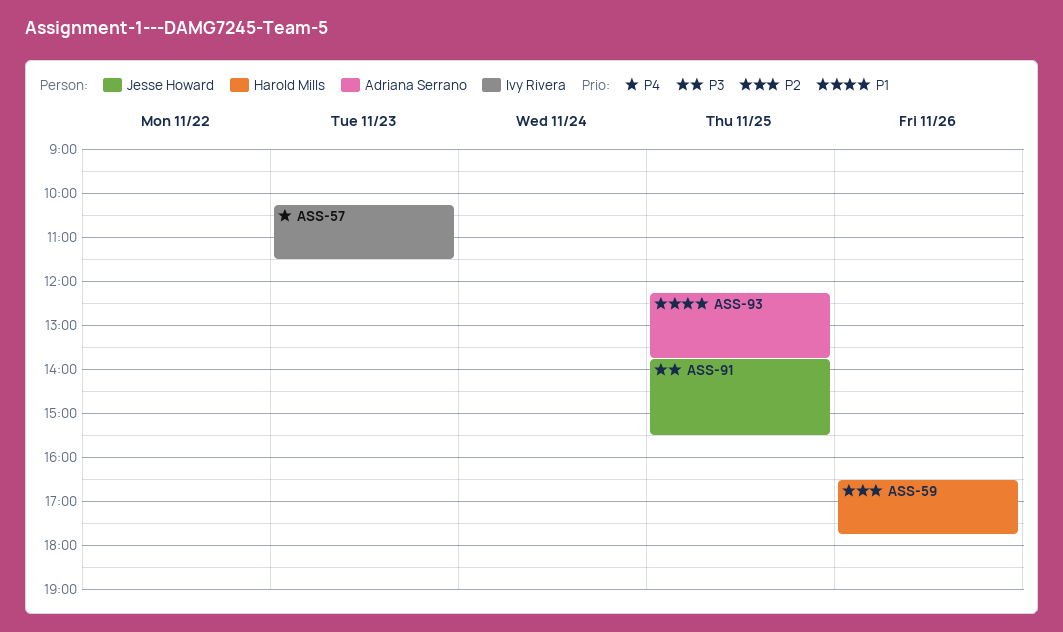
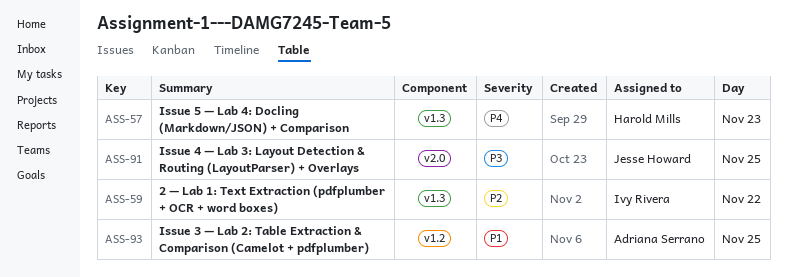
ASS-57, owner: Ivy Rivera -> Harold Mills
ASS-59, owner: Harold Mills -> Ivy Rivera
ASS-59, day: Nov 26 -> Nov 22

